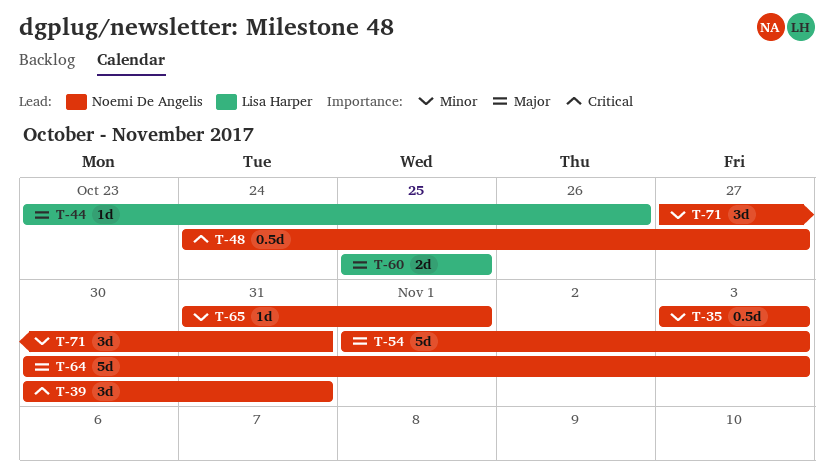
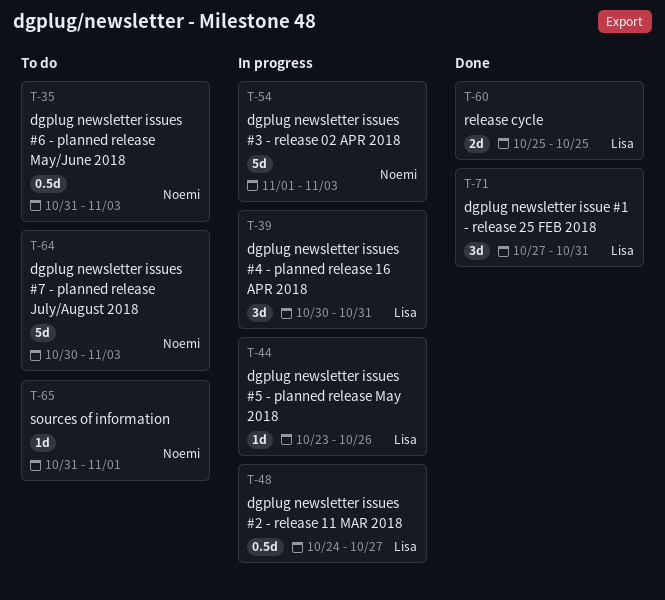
T-35, start: Nov 3 -> Oct 31
T-39, owner: Noemi De Angelis -> Lisa Harper
T-48, owner: Noemi De Angelis -> Lisa Harper
T-71, owner: Noemi De Angelis -> Lisa Harper

